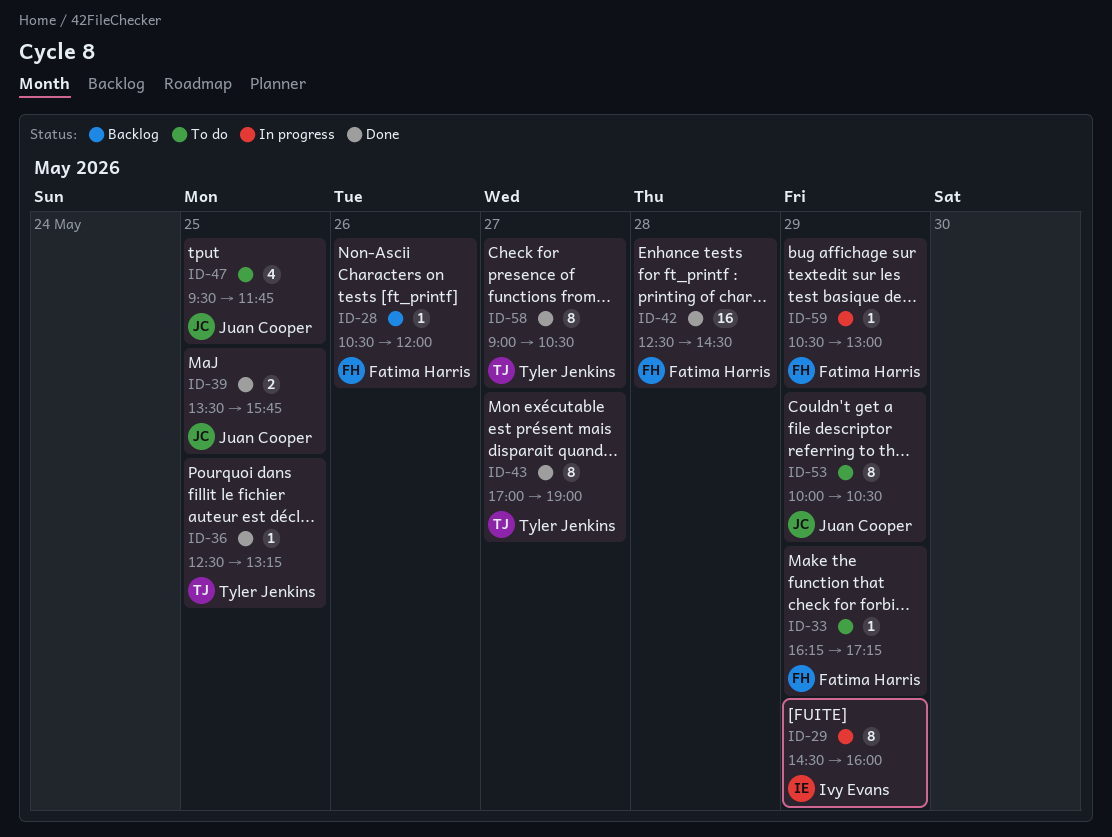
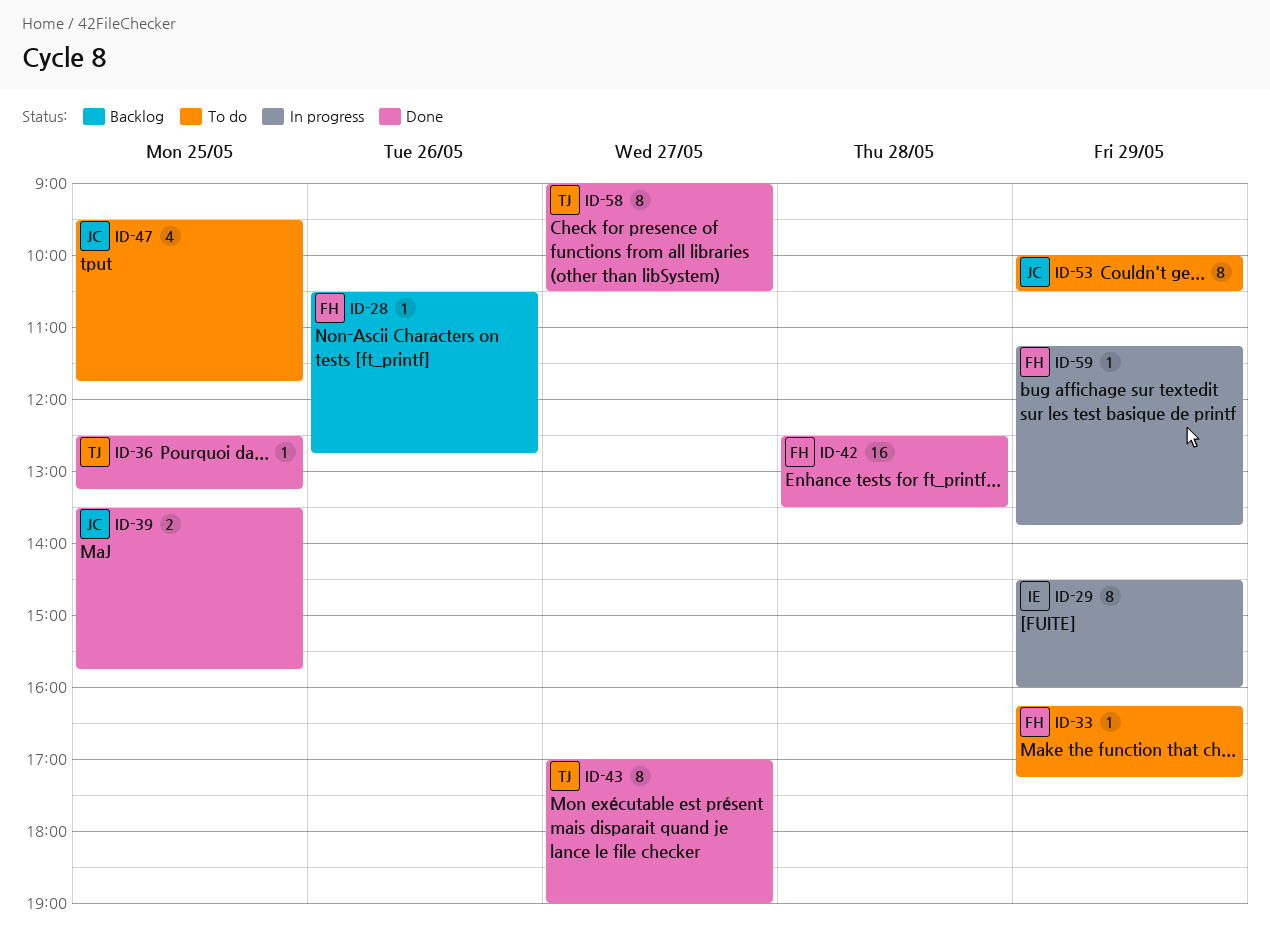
ID-28, ends: 12:00 -> 12:45
ID-42, ends: 14:30 -> 13:30
ID-59, begins: 10:30 -> 11:15
ID-59, ends: 13:00 -> 13:45

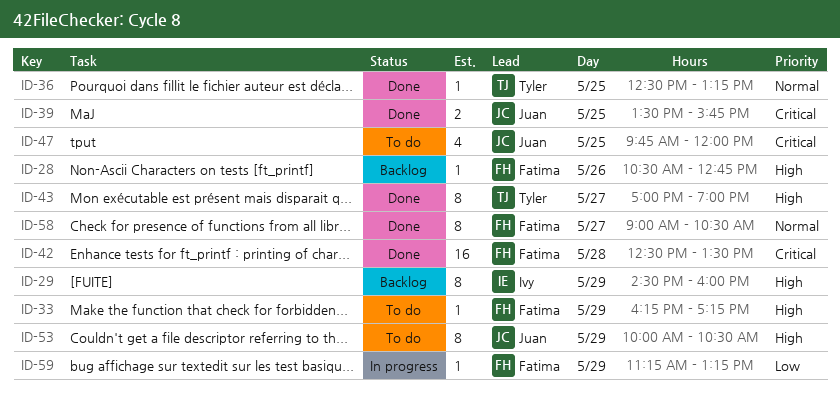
ID-29, status: In progress -> Backlog
ID-47, begins: 09:30 -> 09:45
ID-47, ends: 11:45 -> 12:00
ID-58, owner: Tyler -> Fatima
ID-59, ends: 13:45 -> 13:15

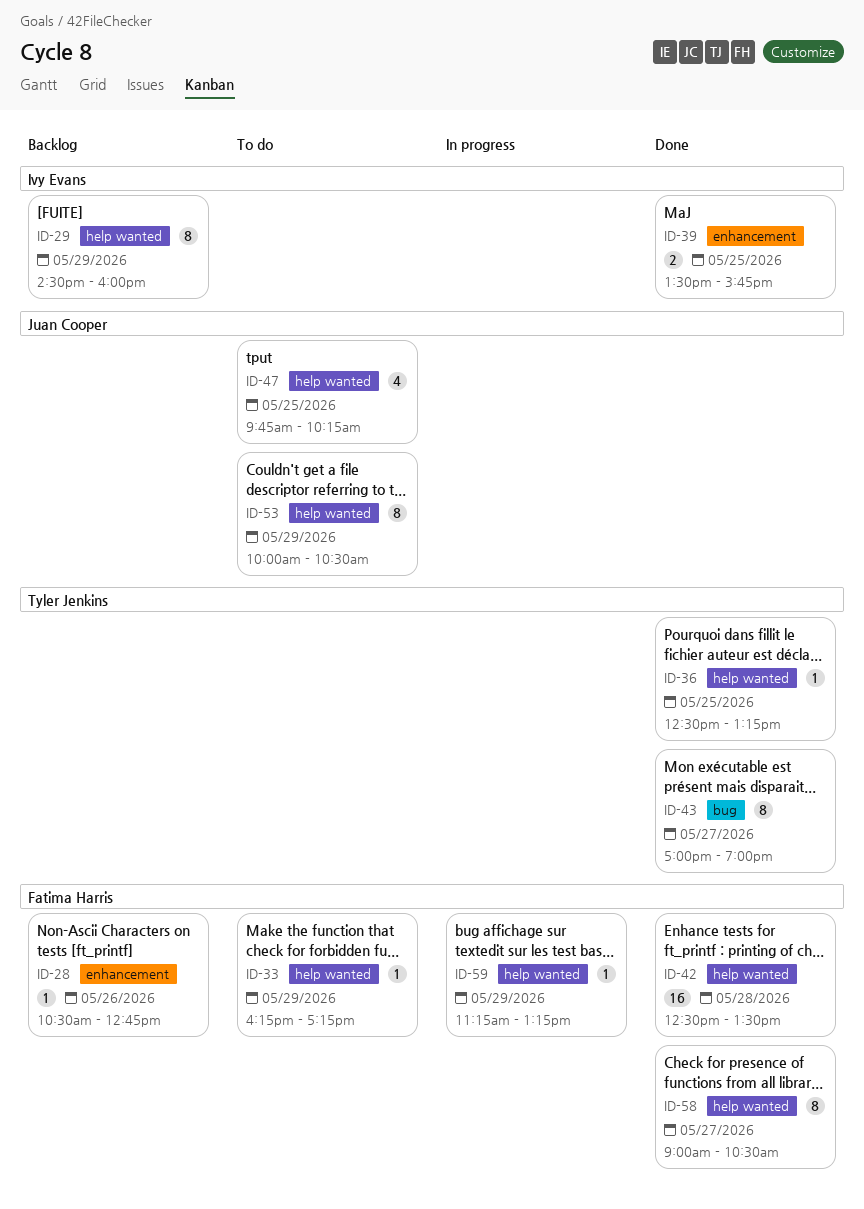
ID-39, owner: Juan Cooper -> Ivy Evans
ID-47, ends: 12:00 -> 10:15

